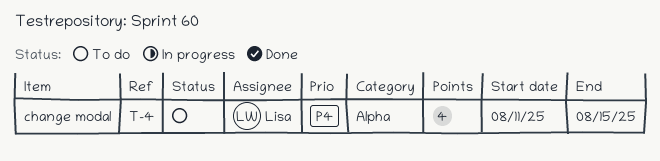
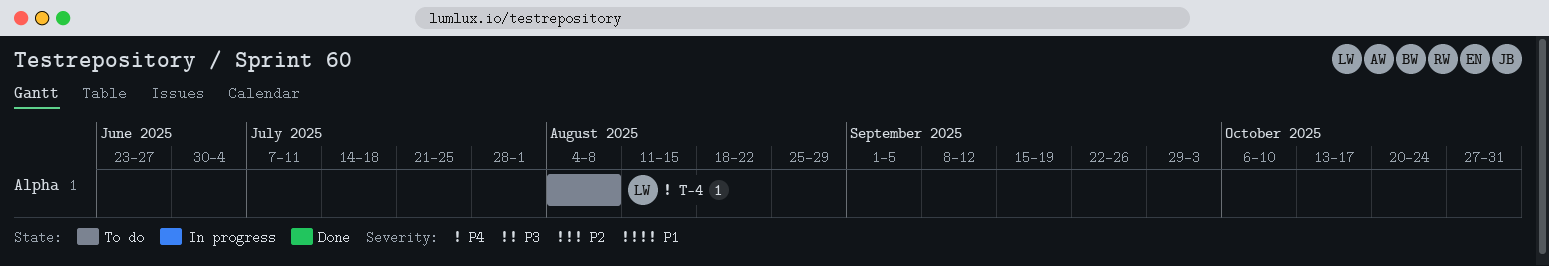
T-4, estimate: 4 -> 1
T-4, start: Aug 11 -> Aug 4
T-4, due: Aug 15 -> Aug 8

